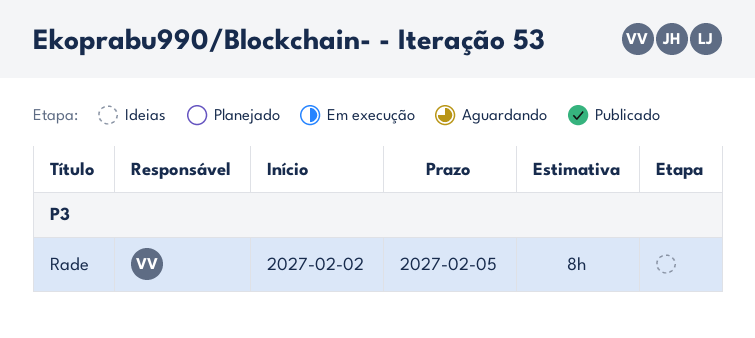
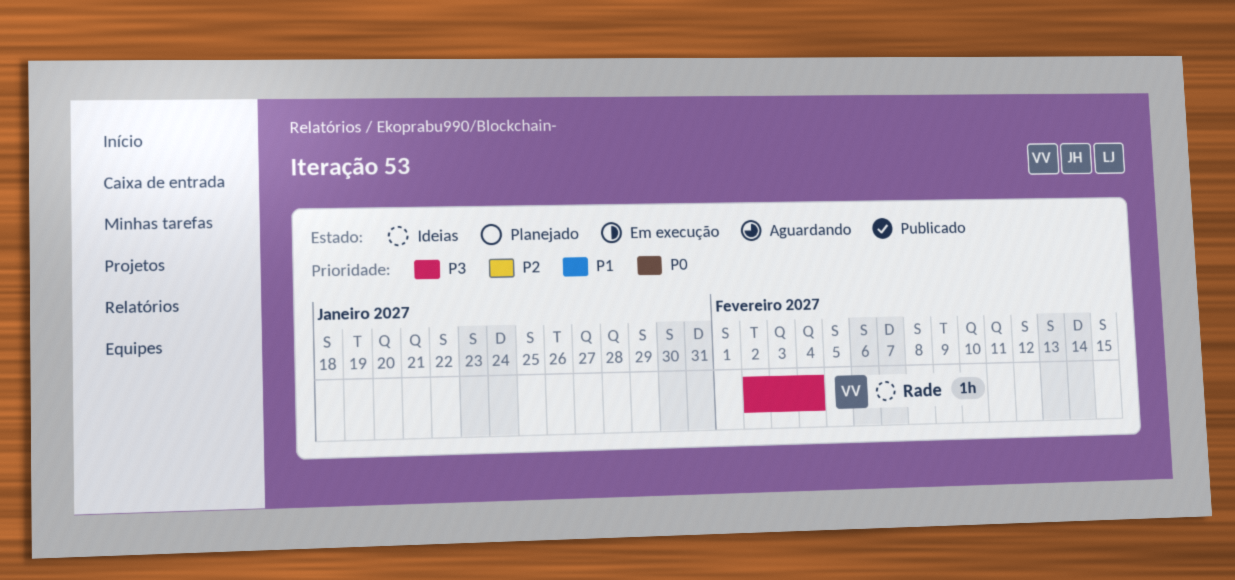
Rade, estimate: 8h -> 1h
Rade, due: Feb 5 -> Feb 4

